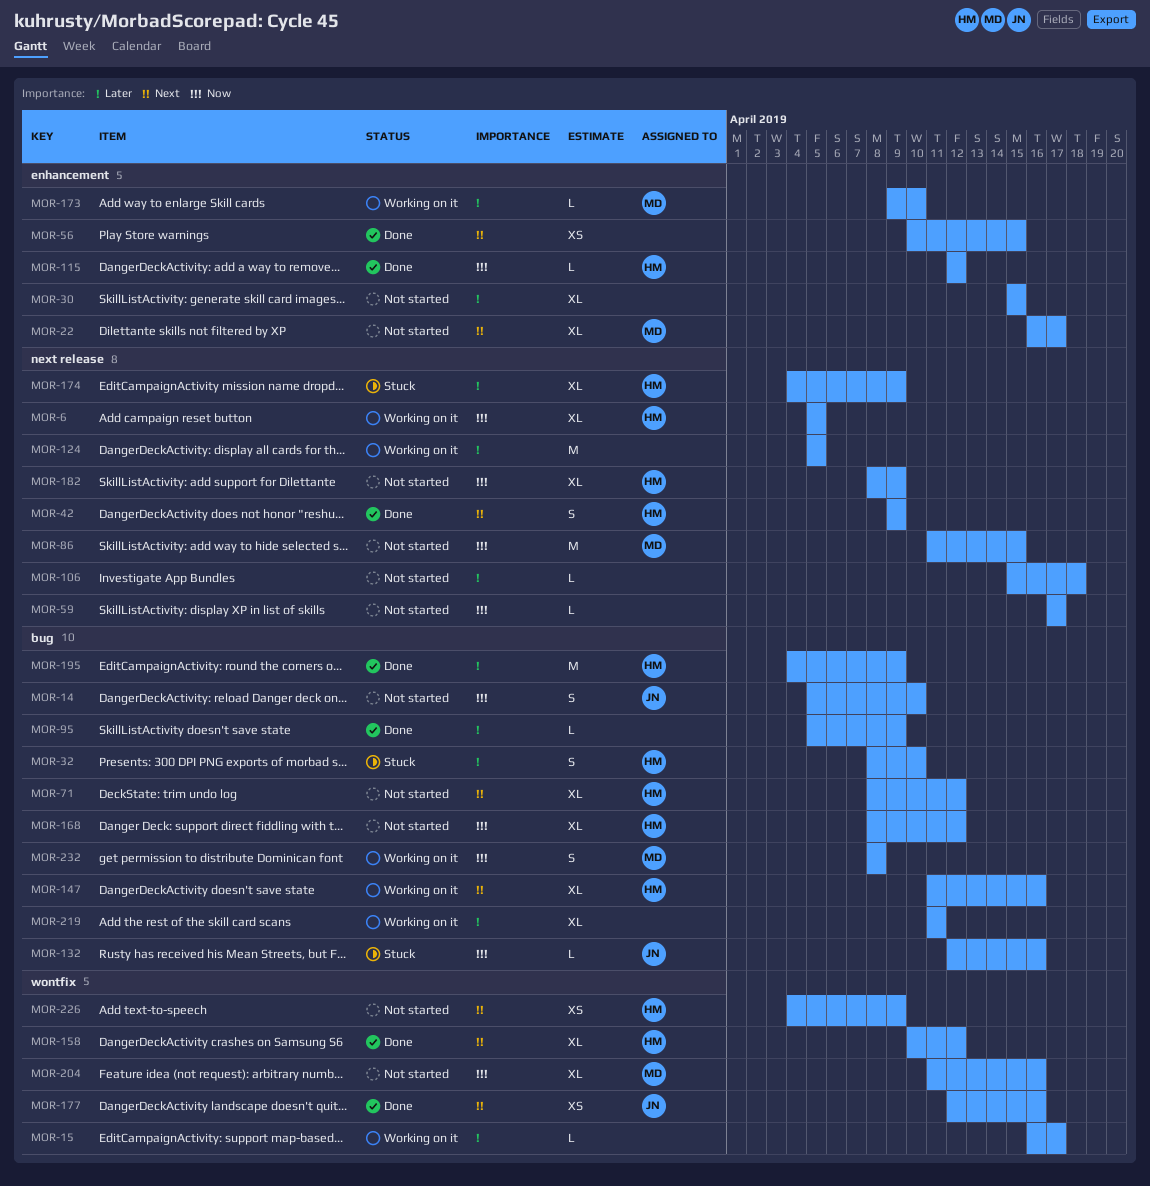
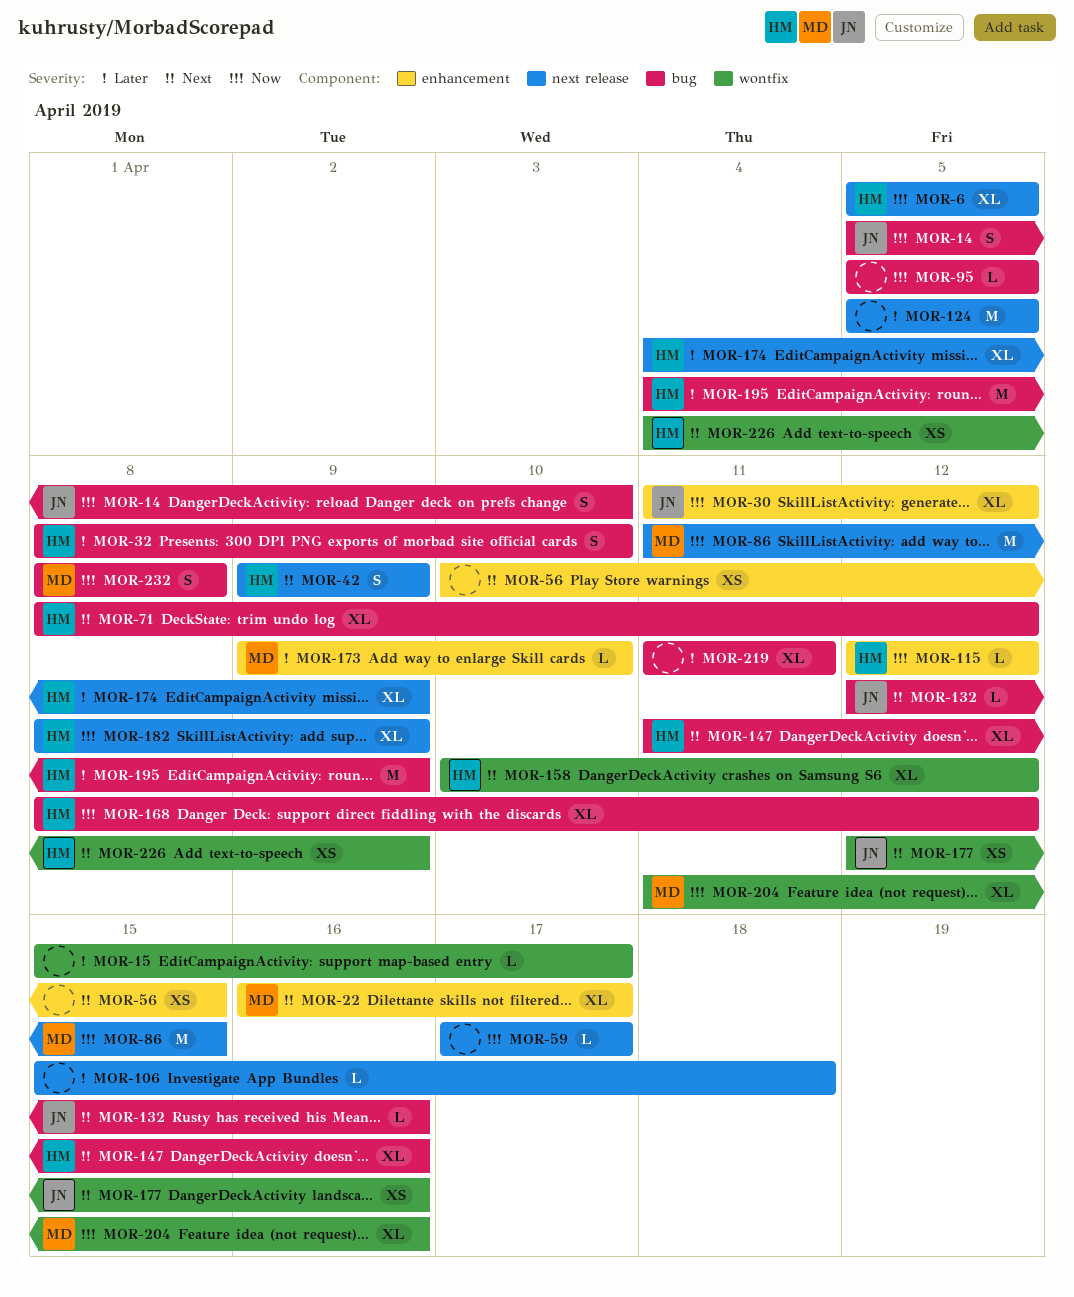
MOR-15, start: Apr 16 -> Apr 15
MOR-30, owner: none -> JN
MOR-30, priority: Later -> Now
MOR-30, start: Apr 15 -> Apr 11
MOR-30, due: Apr 15 -> Apr 12
MOR-95, priority: Later -> Now
MOR-95, due: Apr 9 -> Apr 5
MOR-132, priority: Now -> Next

